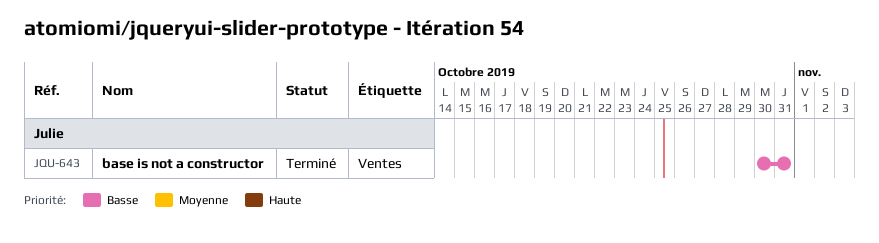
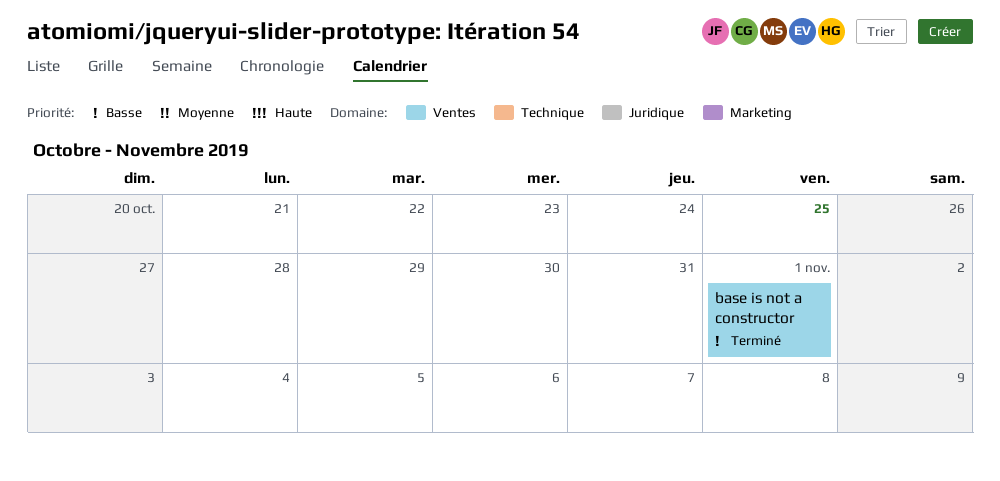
base is not a constructor, due: Oct 31 -> Nov 1

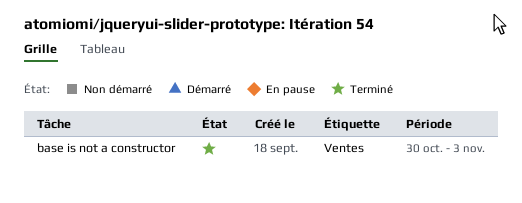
base is not a constructor, due: Nov 1 -> Nov 3

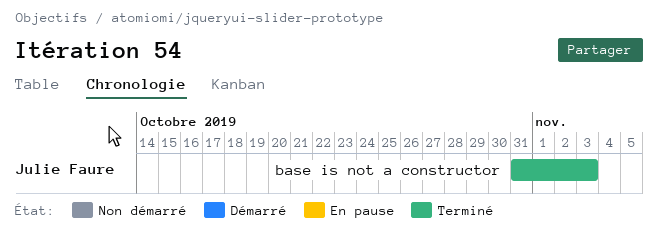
base is not a constructor, start: Oct 30 -> Oct 31

